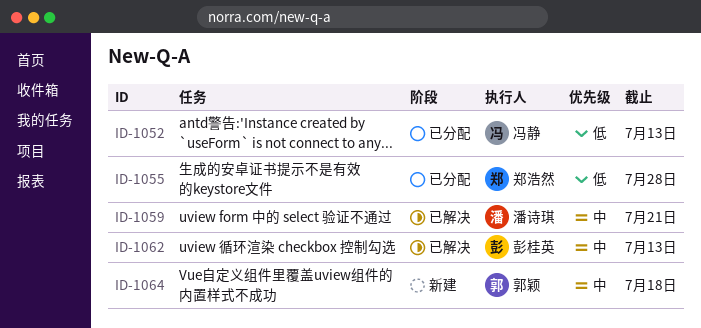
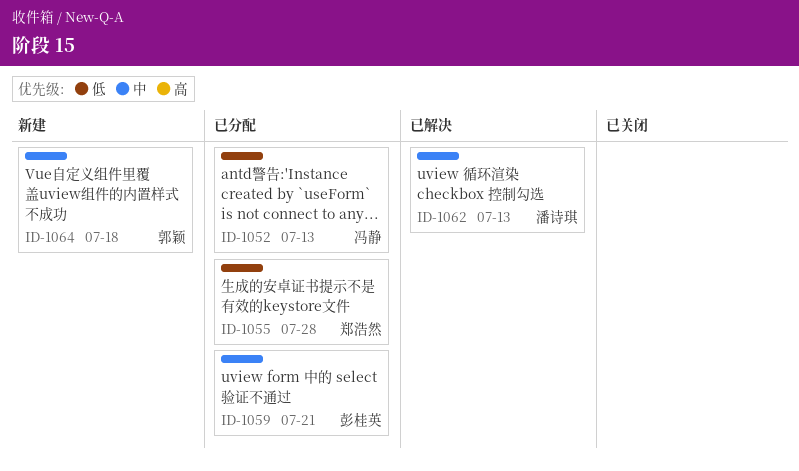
ID-1059, status: 已解决 -> 已分配
ID-1059, owner: 潘诗琪 -> 彭桂英
ID-1062, owner: 彭桂英 -> 潘诗琪

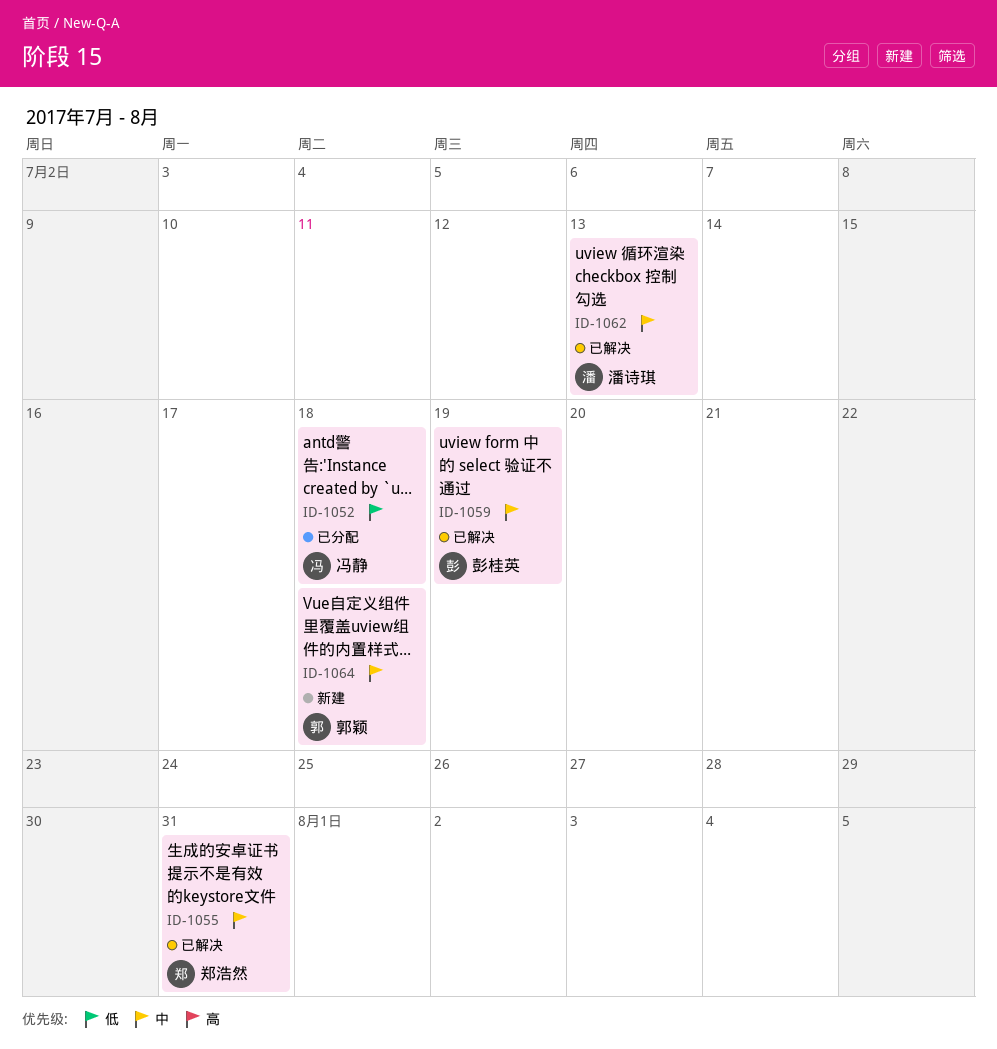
ID-1052, due: Jul 13 -> Jul 18
ID-1055, status: 已分配 -> 已解决
ID-1055, priority: 低 -> 中
ID-1055, due: Jul 28 -> Jul 31
ID-1059, status: 已分配 -> 已解决
ID-1059, due: Jul 21 -> Jul 19

